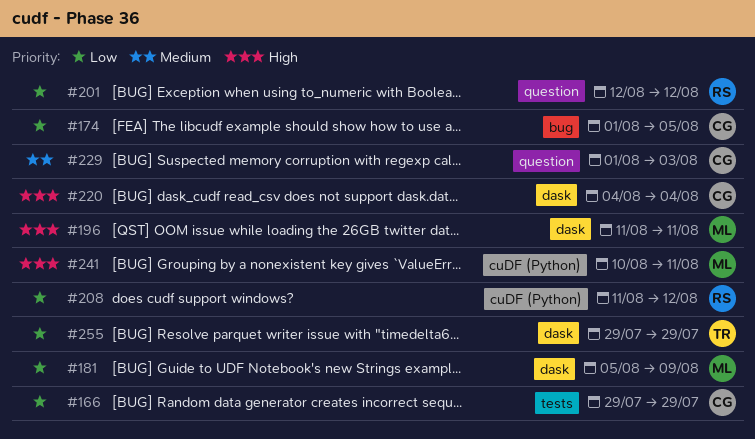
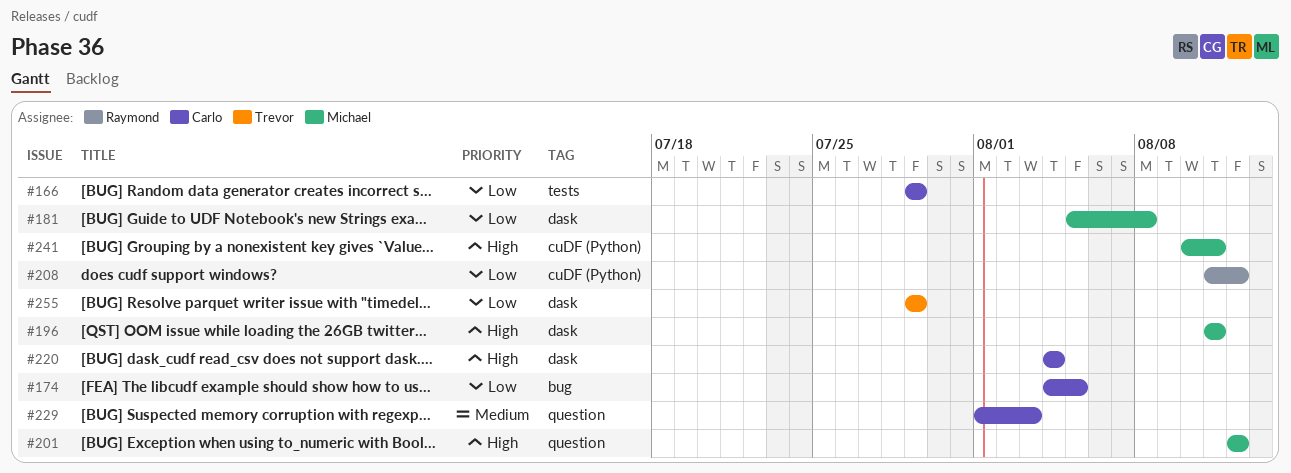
#174, start: Aug 1 -> Aug 4
#181, due: Aug 9 -> Aug 8
#201, owner: Raymond -> Michael
#201, priority: Low -> High

